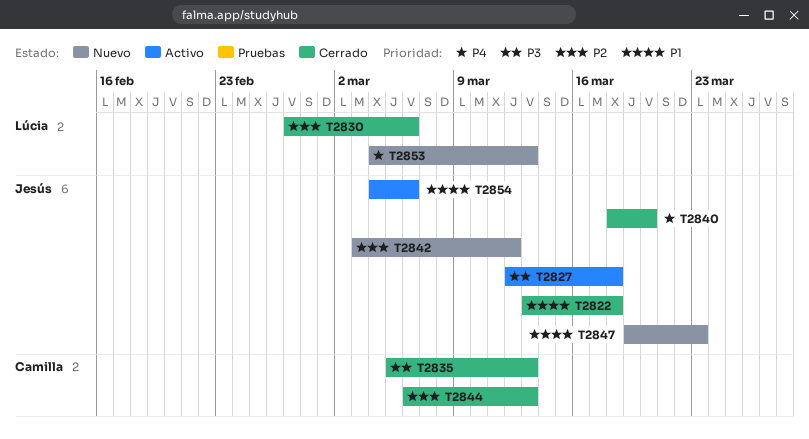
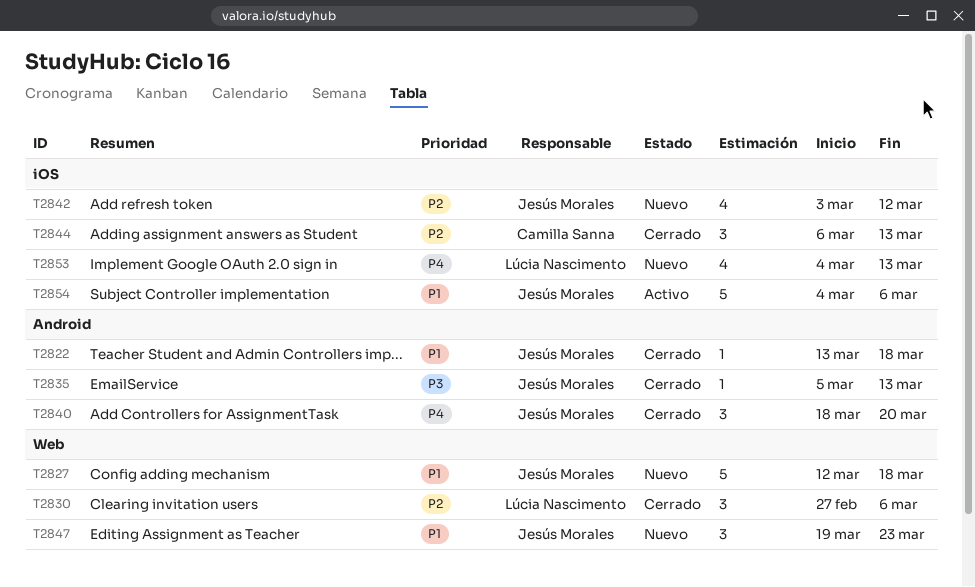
T2827, status: Activo -> Nuevo
T2827, priority: P3 -> P1
T2835, owner: Camilla Sanna -> Jesús Morales

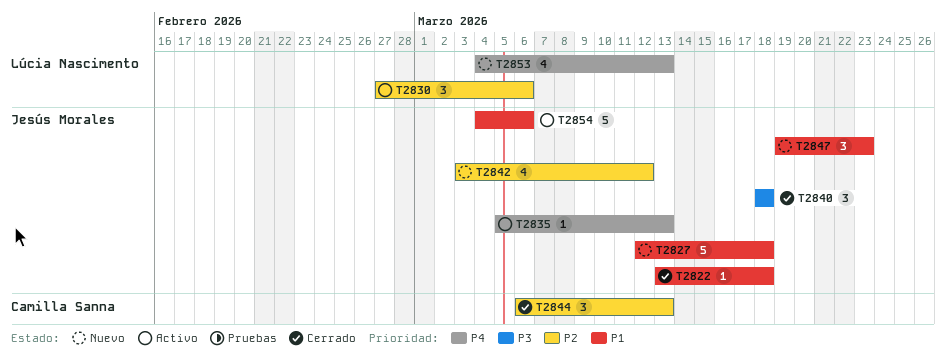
T2830, status: Cerrado -> Activo
T2835, status: Cerrado -> Activo
T2835, priority: P3 -> P4
T2840, priority: P4 -> P3
T2840, due: Mar 20 -> Mar 18

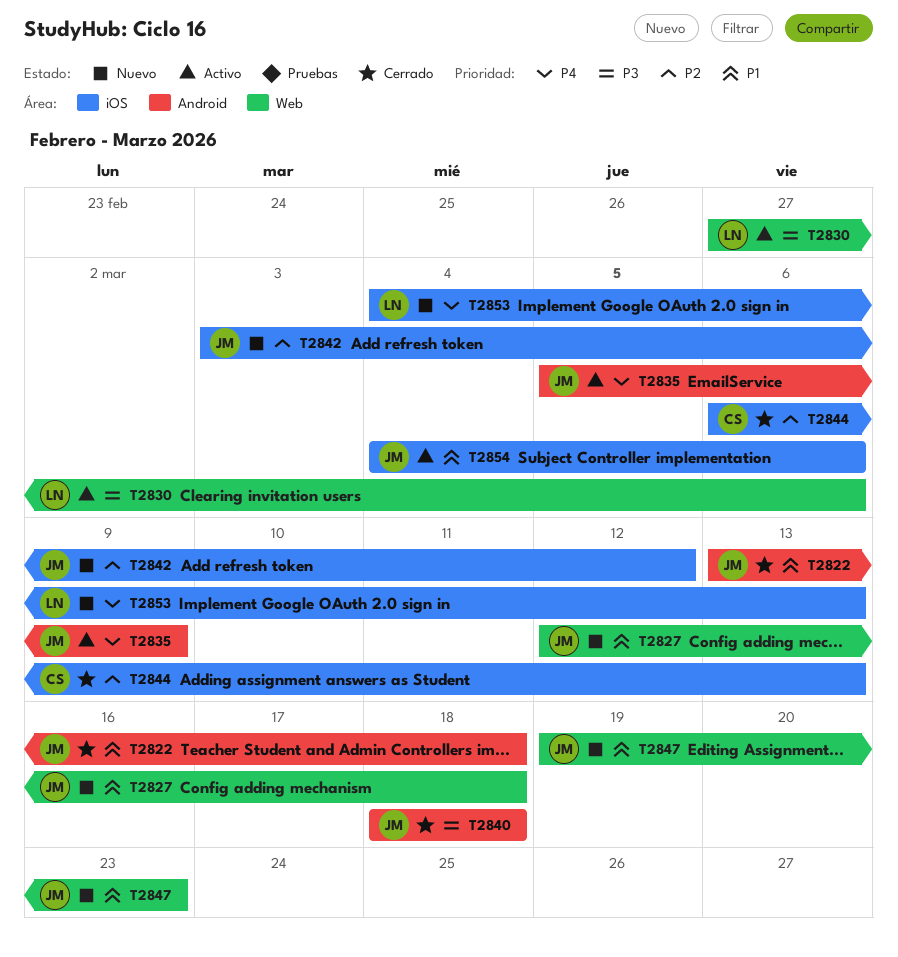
T2830, priority: P2 -> P3
T2835, due: Mar 13 -> Mar 9

